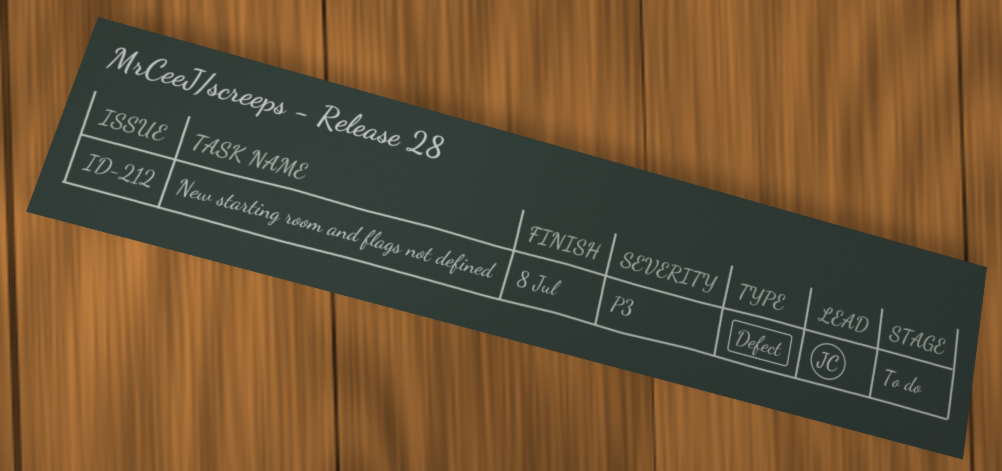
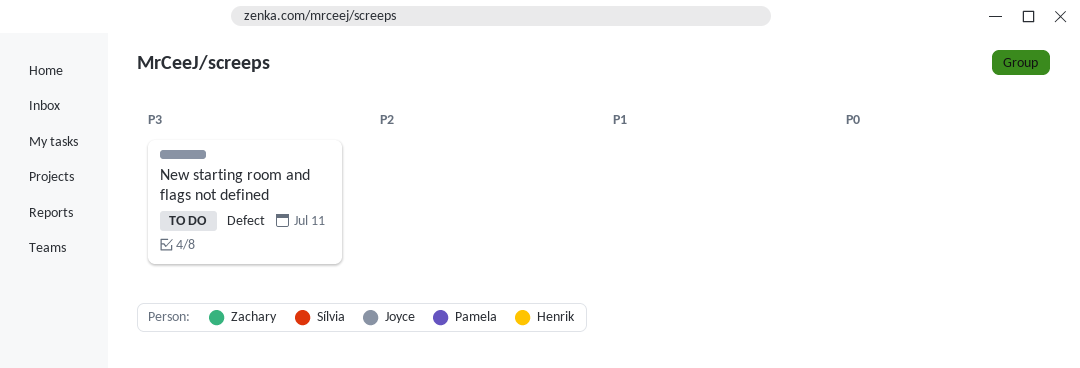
New starting room and flags not defined, due: Jul 8 -> Jul 11

